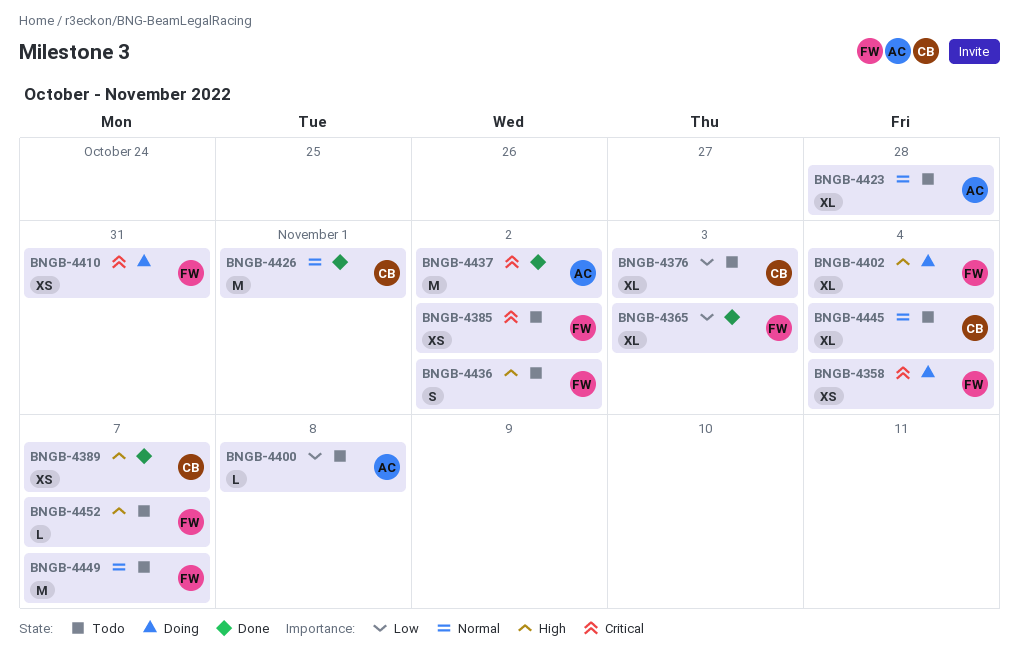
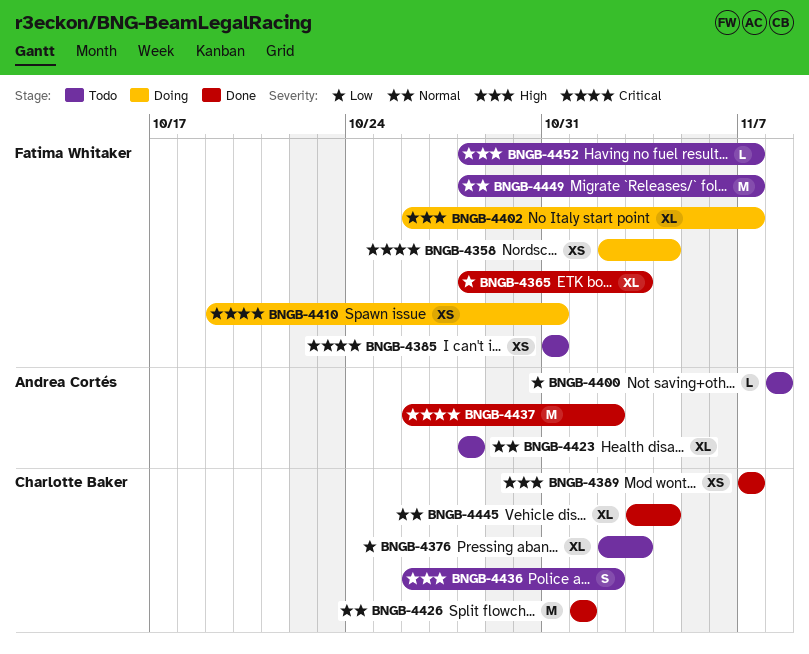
BNGB-4385, due: Nov 2 -> Oct 31
BNGB-4402, due: Nov 4 -> Nov 7
BNGB-4436, owner: Fatima Whitaker -> Charlotte Baker
BNGB-4445, status: Todo -> Done

